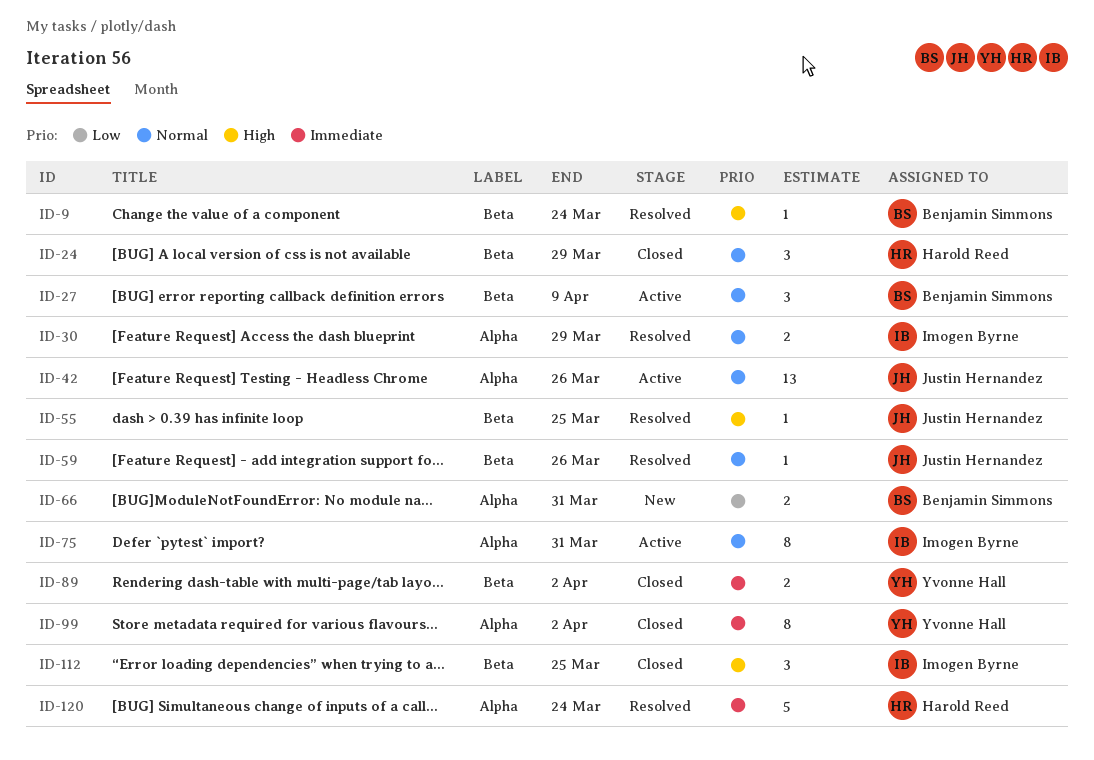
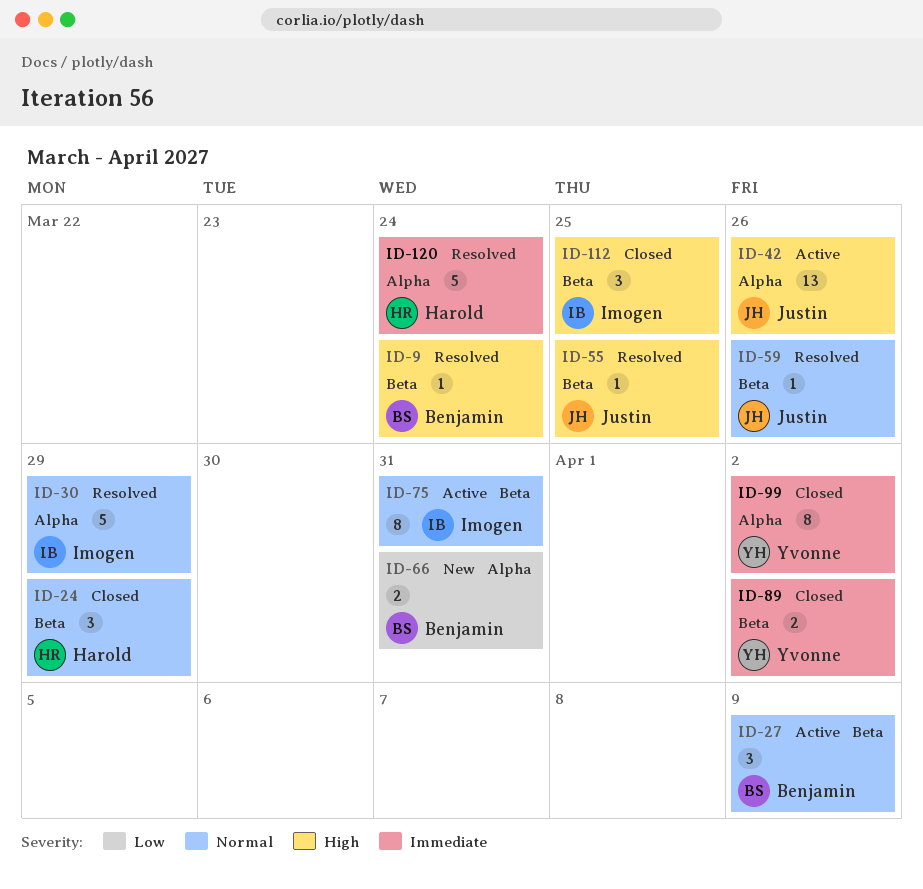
ID-30, estimate: 2 -> 5
ID-42, priority: Normal -> High
ID-75, label: Alpha -> Beta

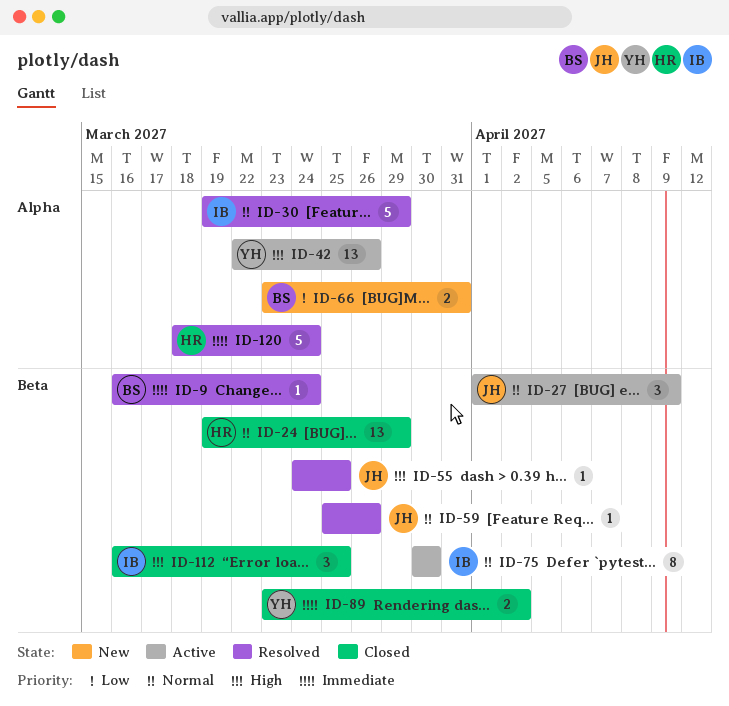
ID-9, priority: High -> Immediate
ID-24, estimate: 3 -> 13
ID-27, owner: Benjamin -> Justin
ID-42, owner: Justin -> Yvonne
ID-75, due: Mar 31 -> Mar 30
ID-99: present -> none

